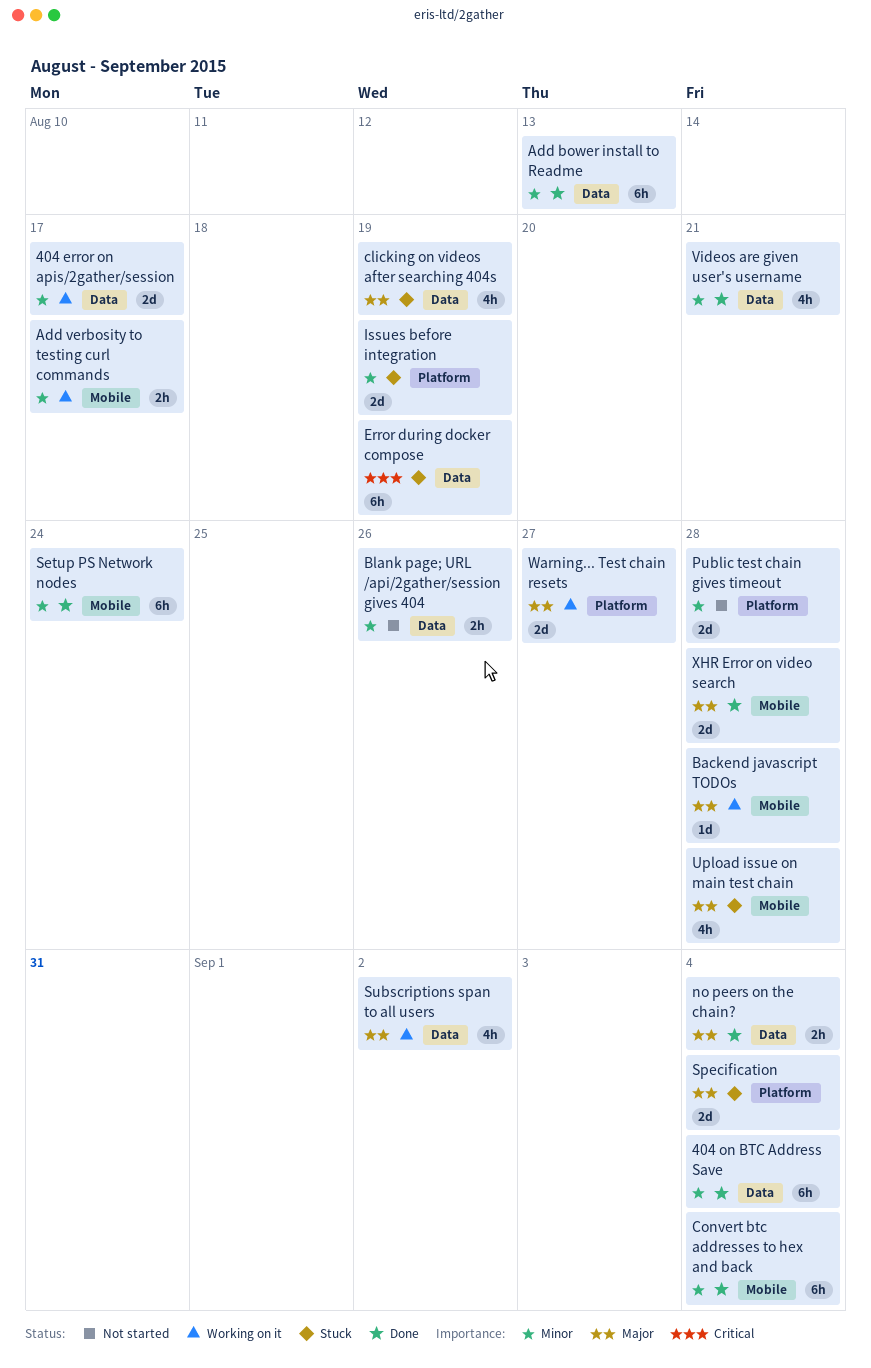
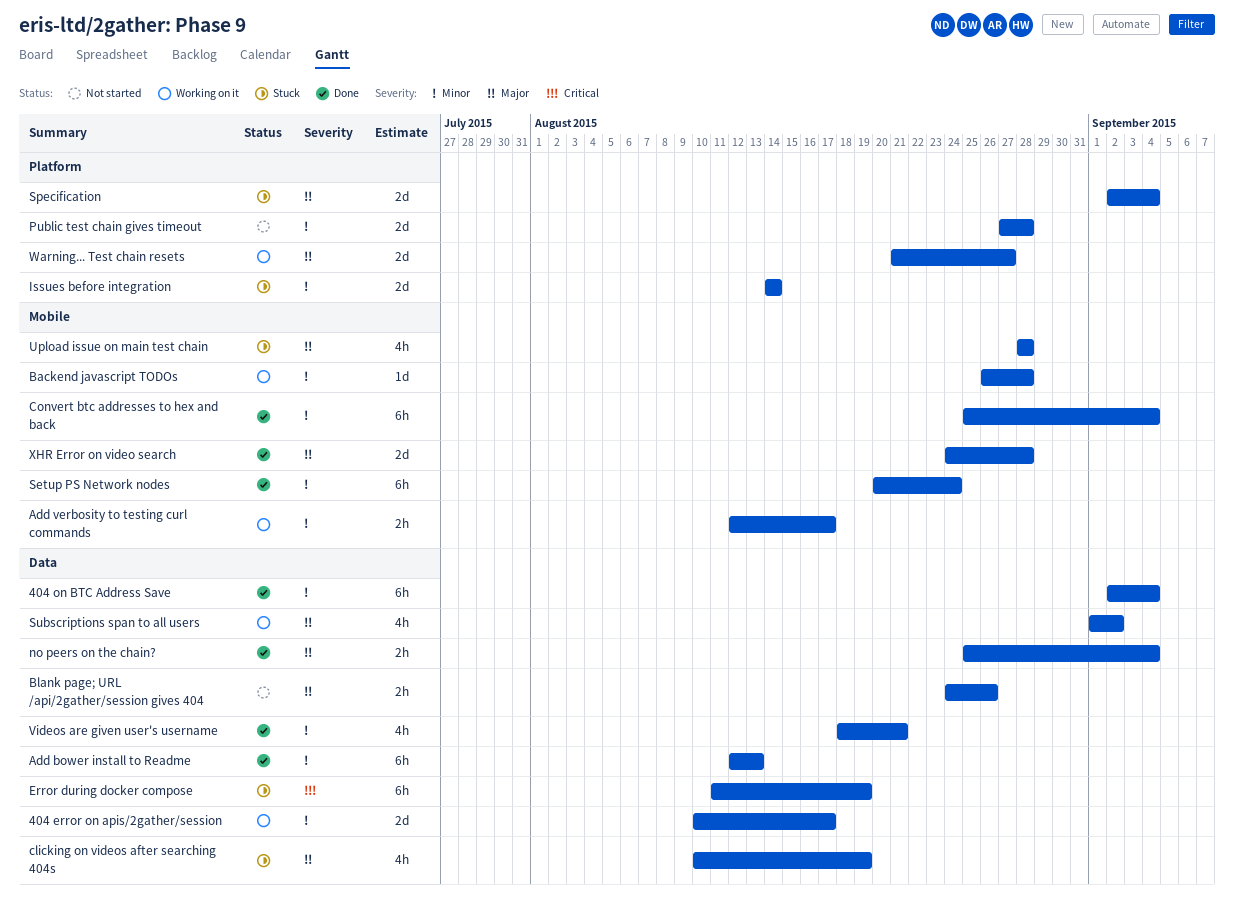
Backend javascript TODOs, priority: Major -> Minor
Blank page; URL /api/2gather/session gives 404, priority: Minor -> Major
Issues before integration, due: Aug 19 -> Aug 14

